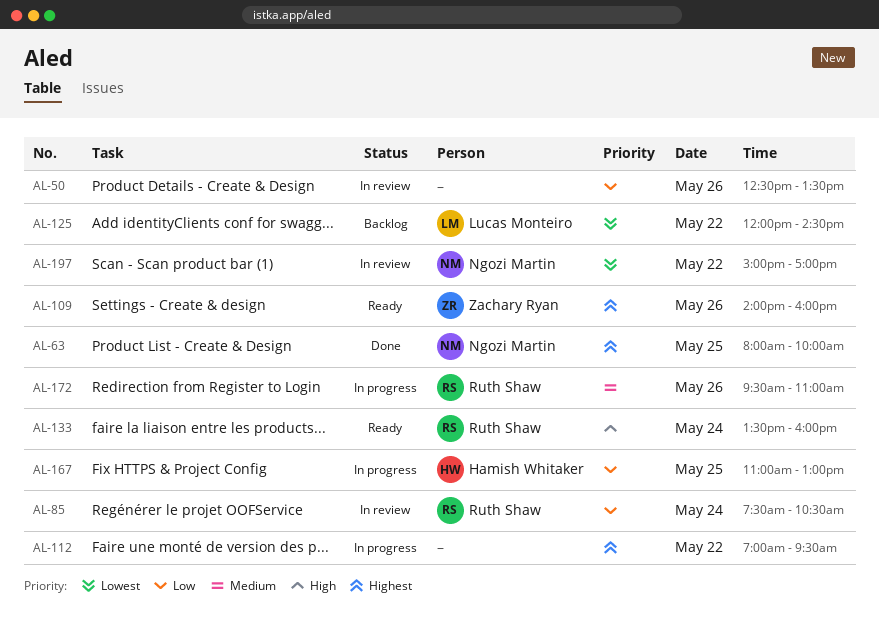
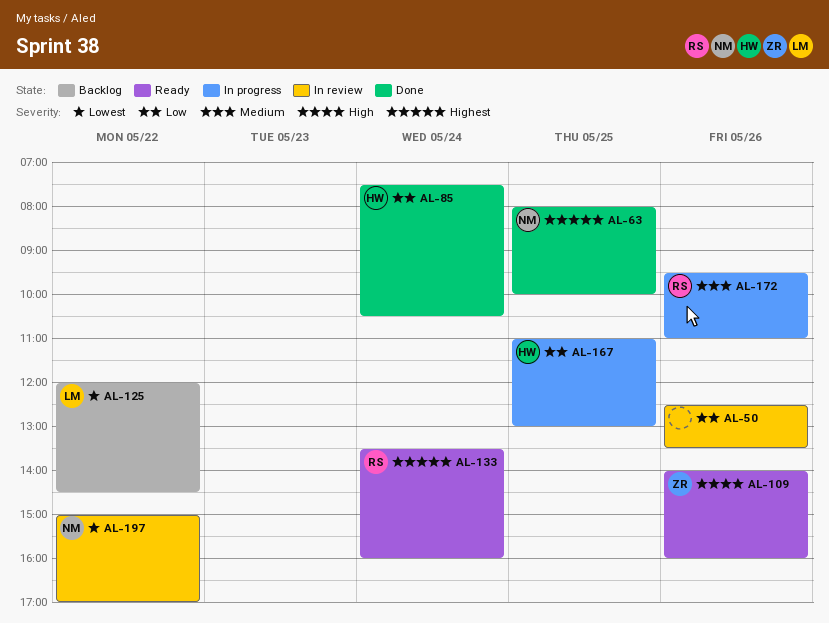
AL-85, status: In review -> Done
AL-85, owner: Ruth Shaw -> Hamish Whitaker
AL-109, priority: Highest -> High
AL-112: present -> none
AL-133, priority: High -> Highest

